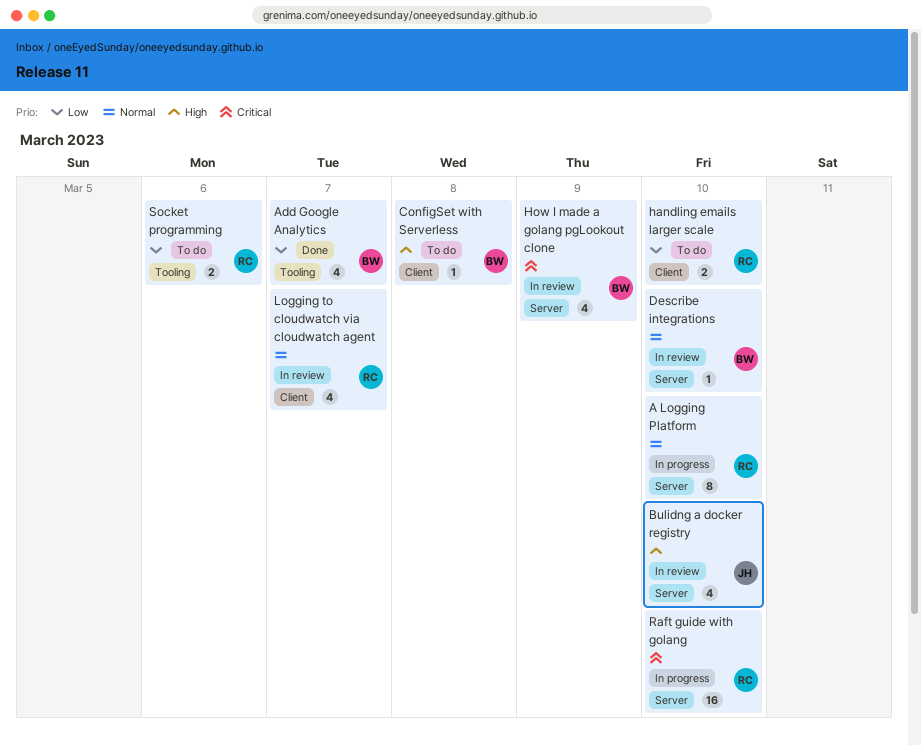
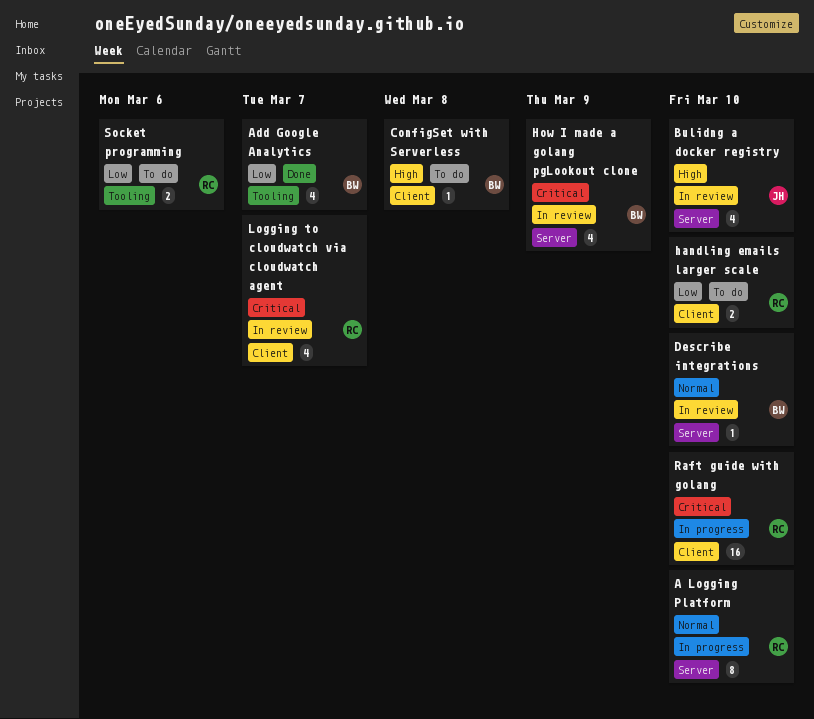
Logging to cloudwatch via cloudwatch agent, priority: Normal -> Critical
Raft guide with golang, label: Server -> Client

